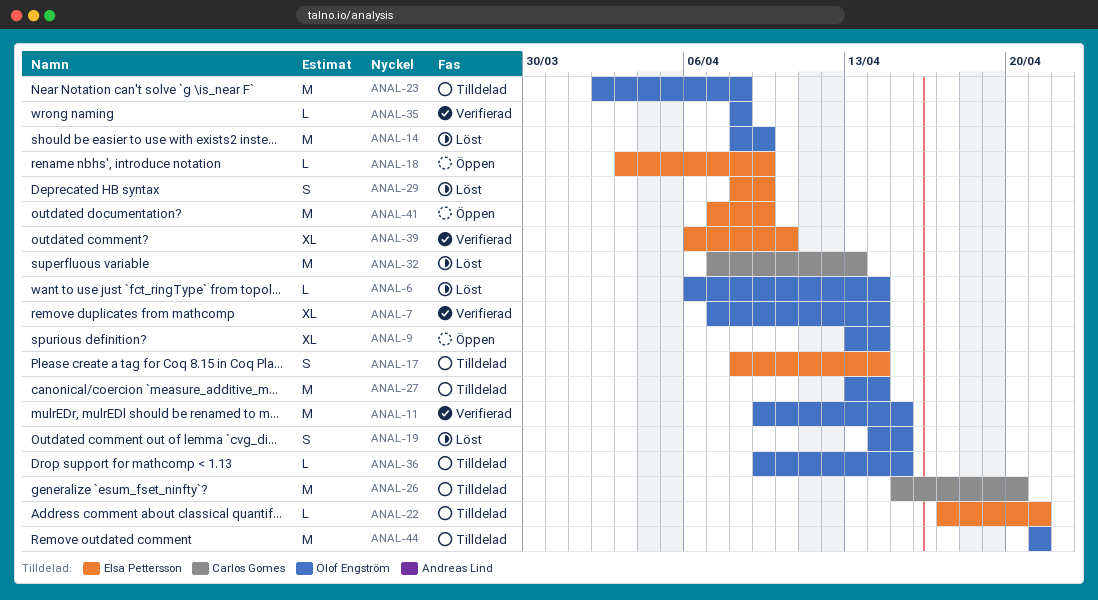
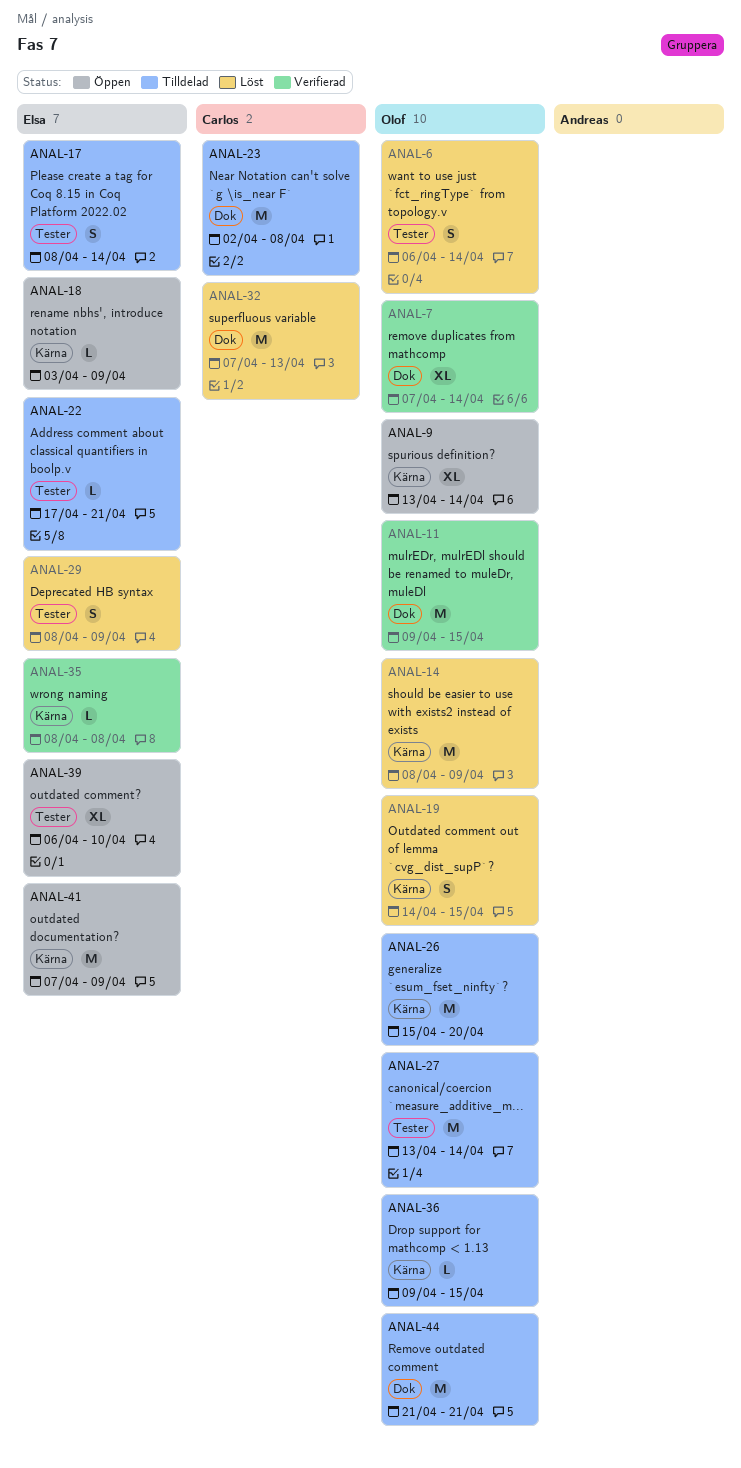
ANAL-6, estimate: L -> S
ANAL-23, owner: Olof Engström -> Carlos Gomes
ANAL-26, owner: Carlos Gomes -> Olof Engström
ANAL-35, owner: Olof Engström -> Elsa Pettersson
ANAL-39, status: Verifierad -> Öppen

